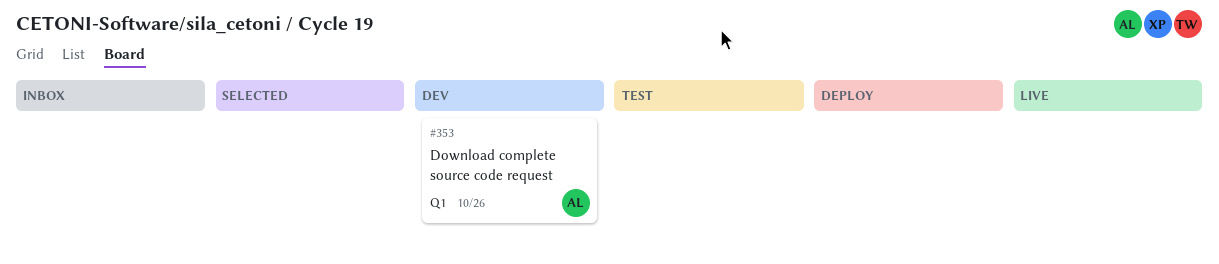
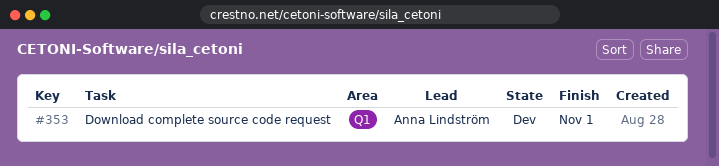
#353, due: Oct 26 -> Nov 1

